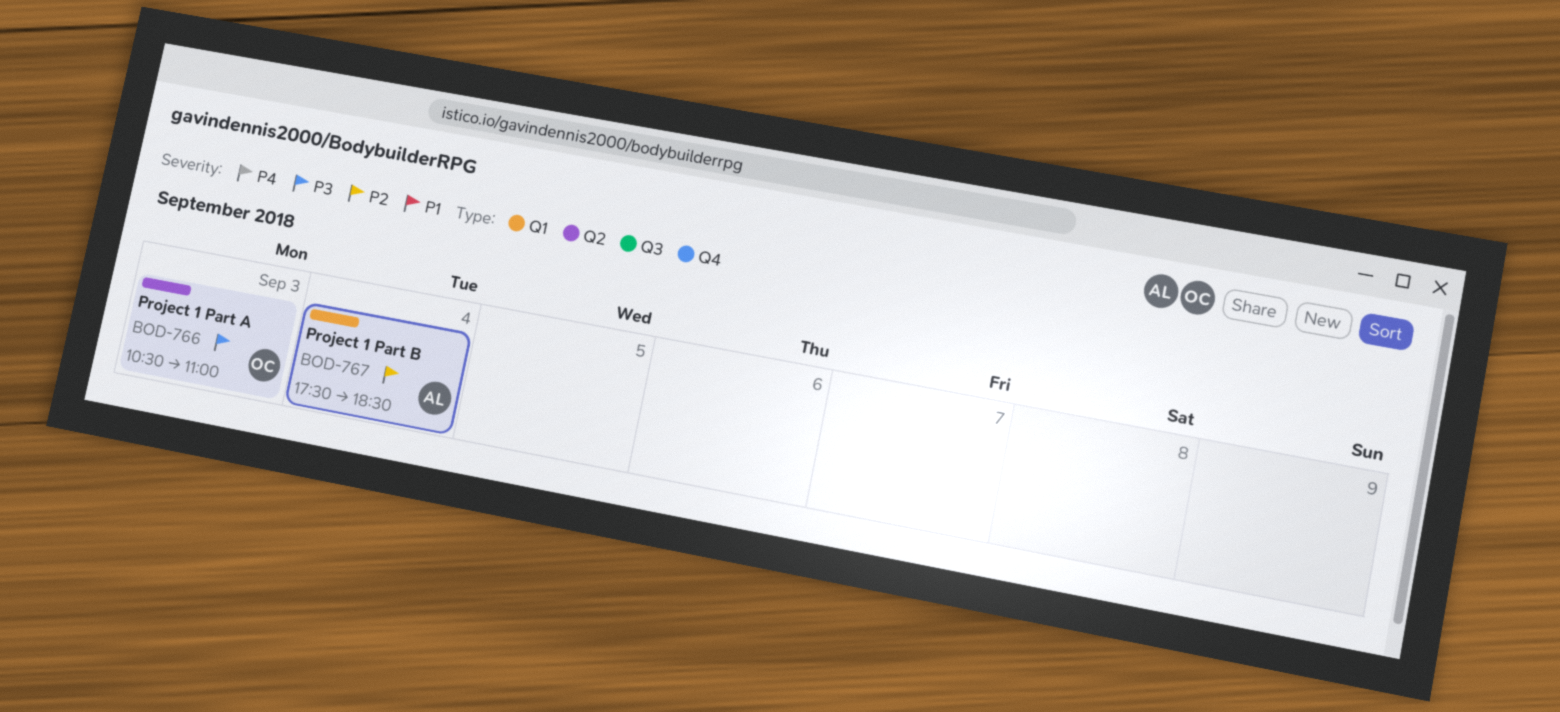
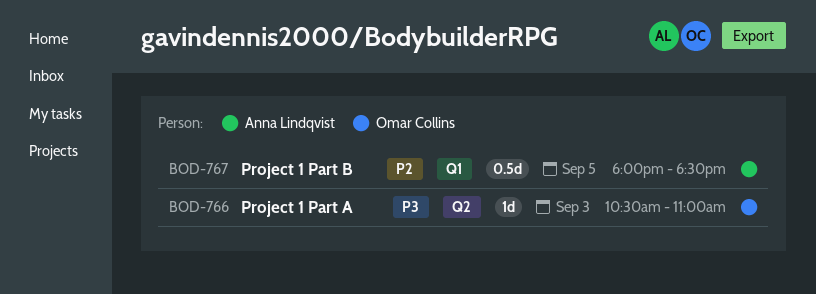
BOD-767, day: Sep 4 -> Sep 5
BOD-767, begins: 17:30 -> 18:00

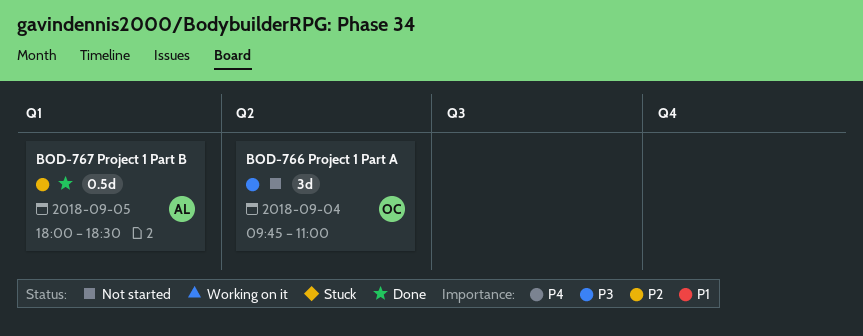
BOD-766, estimate: 1d -> 3d
BOD-766, day: Sep 3 -> Sep 4
BOD-766, begins: 10:30 -> 09:45

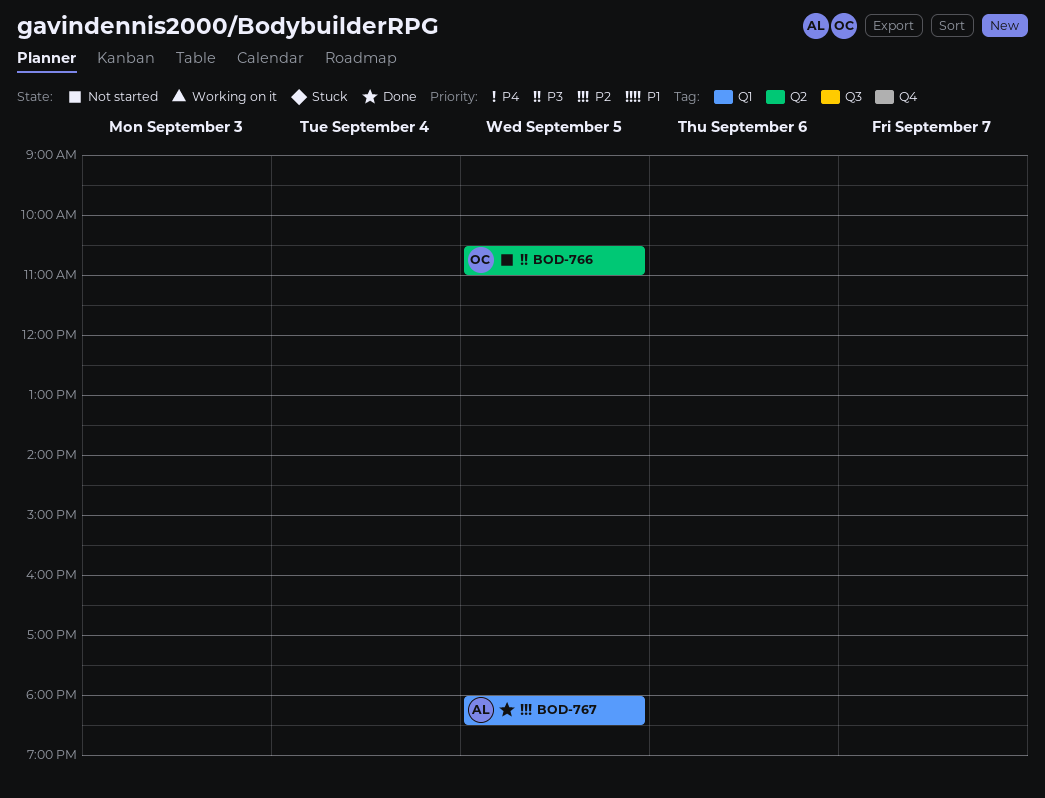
BOD-766, day: Sep 4 -> Sep 5
BOD-766, begins: 09:45 -> 10:30

